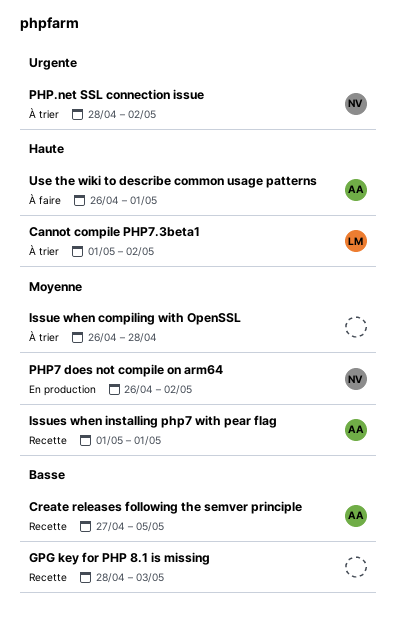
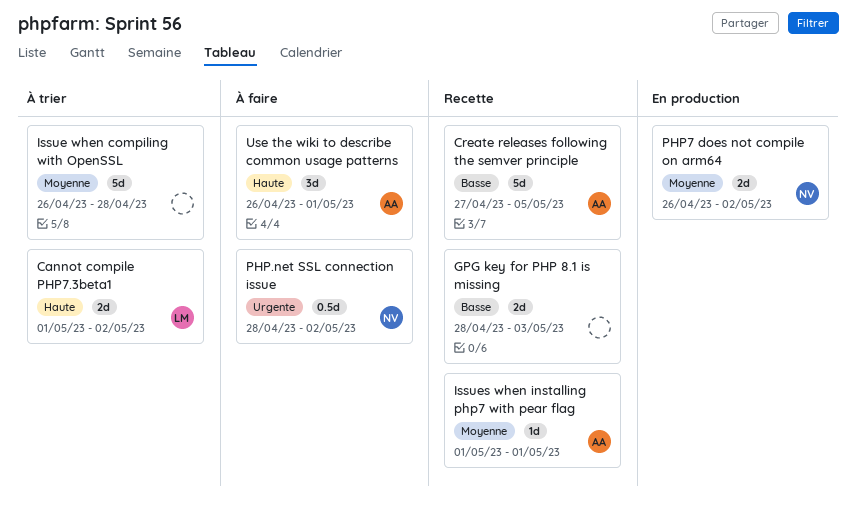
PHP.net SSL connection issue, status: À trier -> À faire

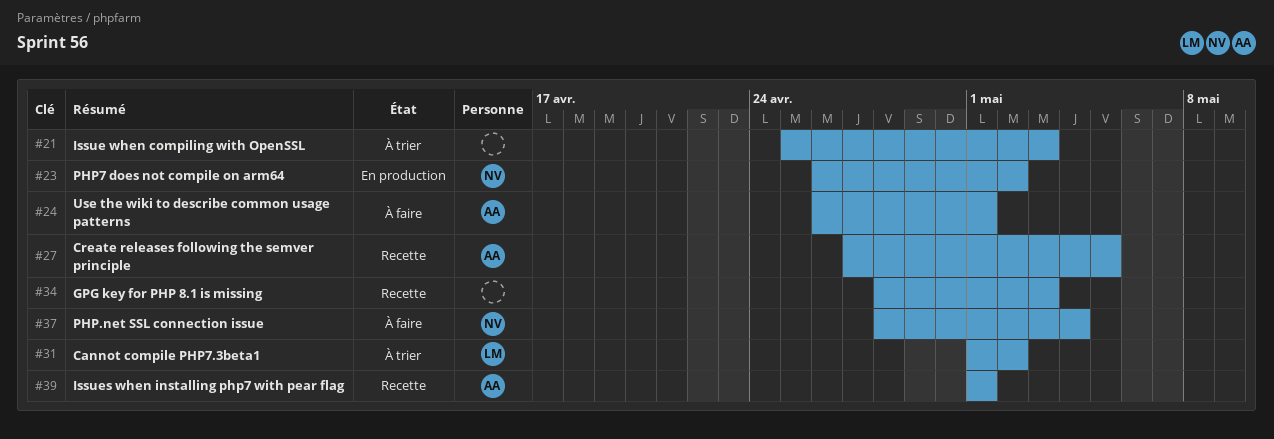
Issue when compiling with OpenSSL, start: Apr 26 -> Apr 25
Issue when compiling with OpenSSL, due: Apr 28 -> May 3
PHP.net SSL connection issue, due: May 2 -> May 4

